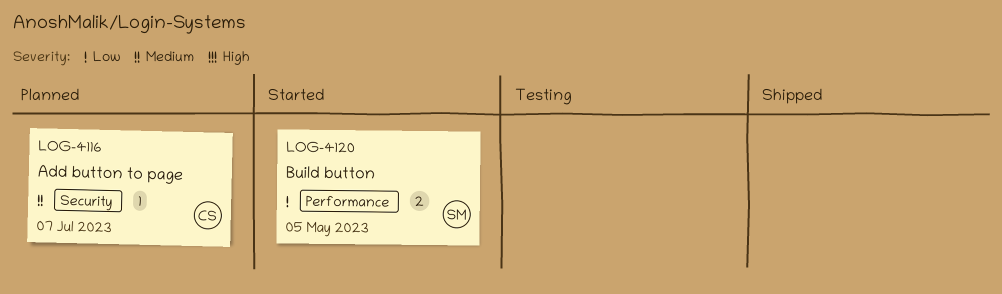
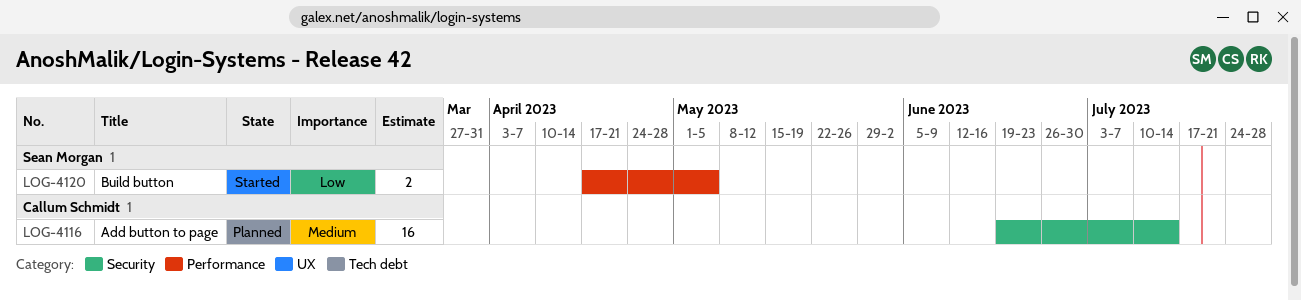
LOG-4116, estimate: 1 -> 16
LOG-4116, due: Jul 7 -> Jul 14

